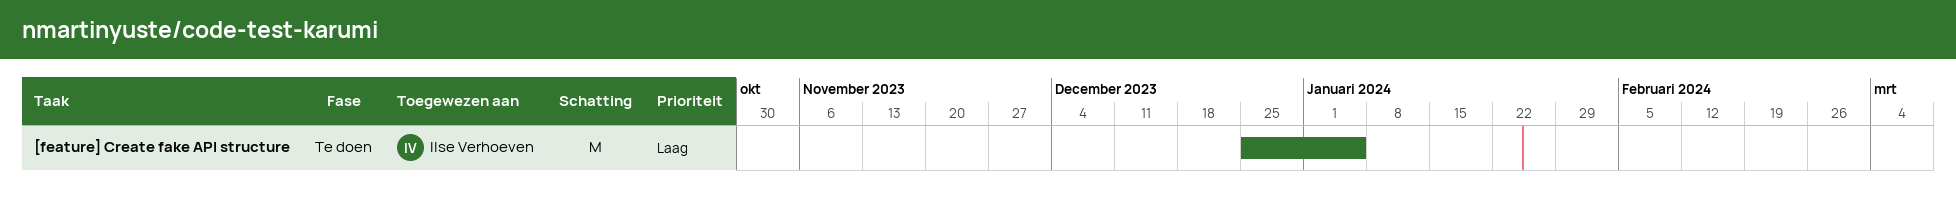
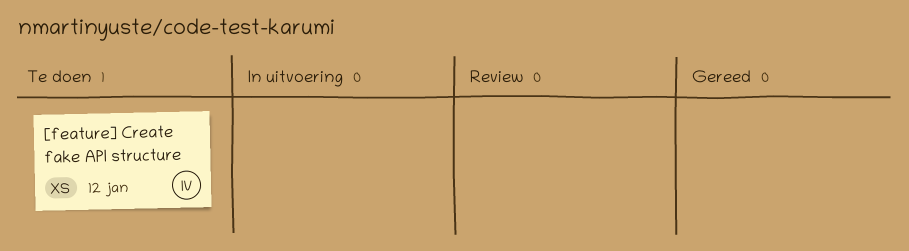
[feature] Create fake API structure, estimate: M -> XS
[feature] Create fake API structure, due: Jan 5 -> Jan 12

